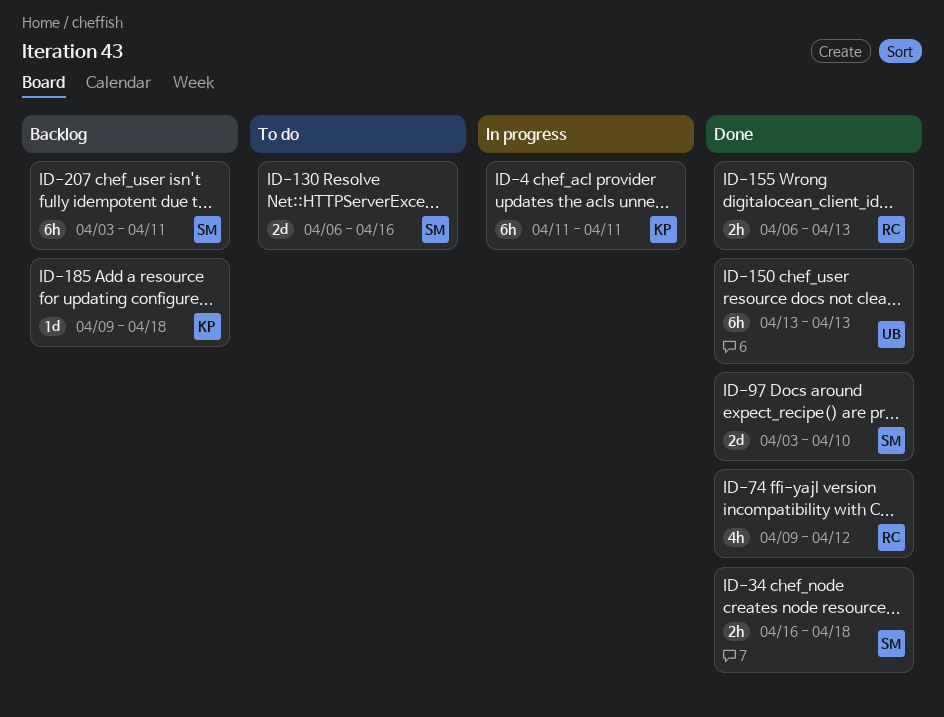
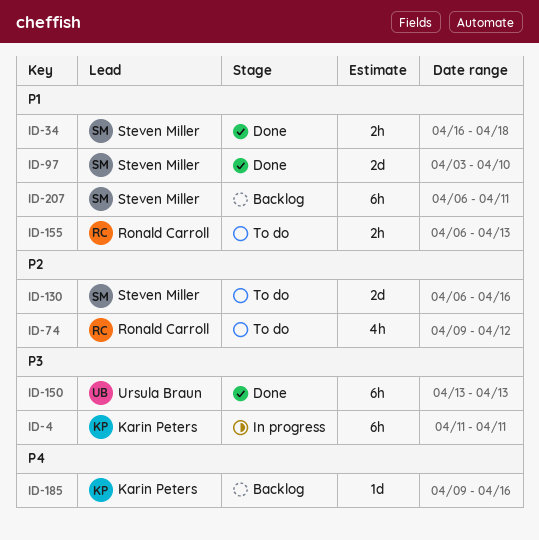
ID-74, status: Done -> To do
ID-155, status: Done -> To do
ID-185, due: Apr 18 -> Apr 16
ID-207, start: Apr 3 -> Apr 6

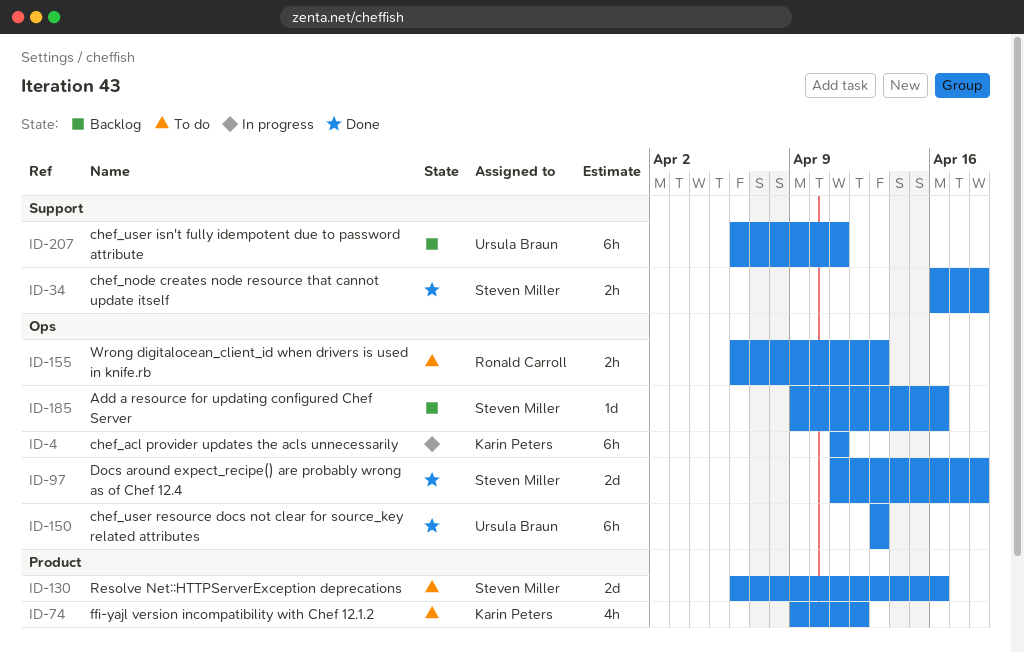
ID-74, owner: Ronald Carroll -> Karin Peters
ID-97, start: Apr 3 -> Apr 11
ID-97, due: Apr 10 -> Apr 18
ID-185, owner: Karin Peters -> Steven Miller
ID-207, owner: Steven Miller -> Ursula Braun

